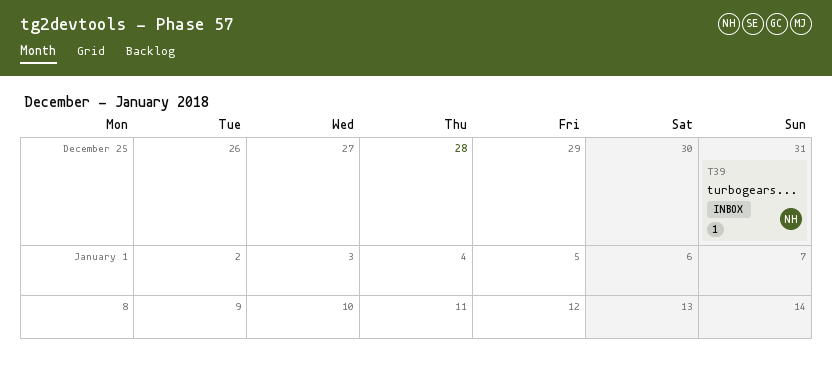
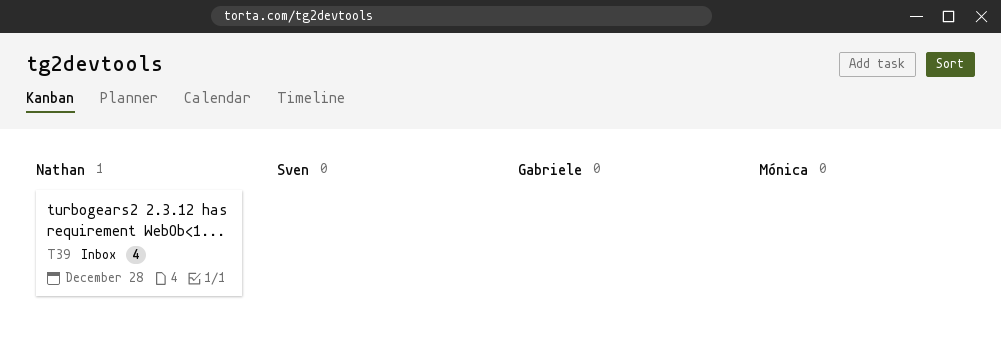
T39, estimate: 1 -> 4
T39, due: Dec 31 -> Dec 28

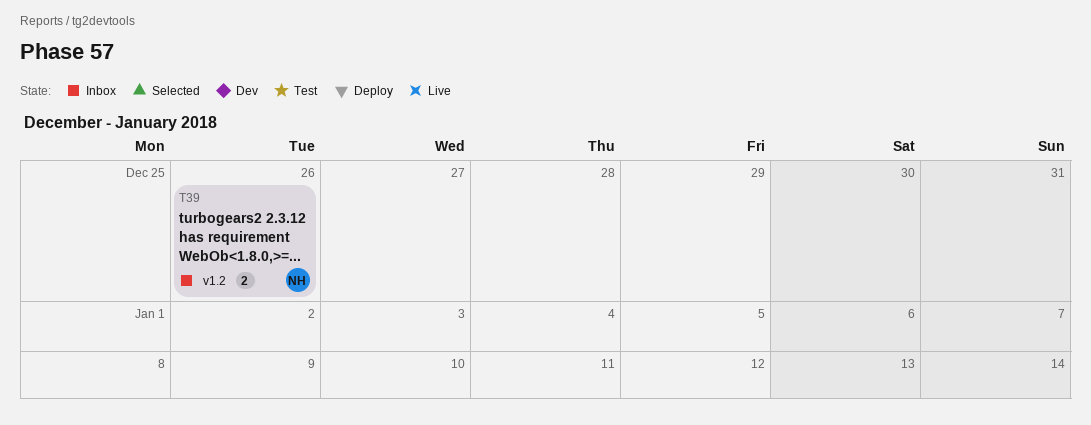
T39, estimate: 4 -> 2
T39, due: Dec 28 -> Dec 26

